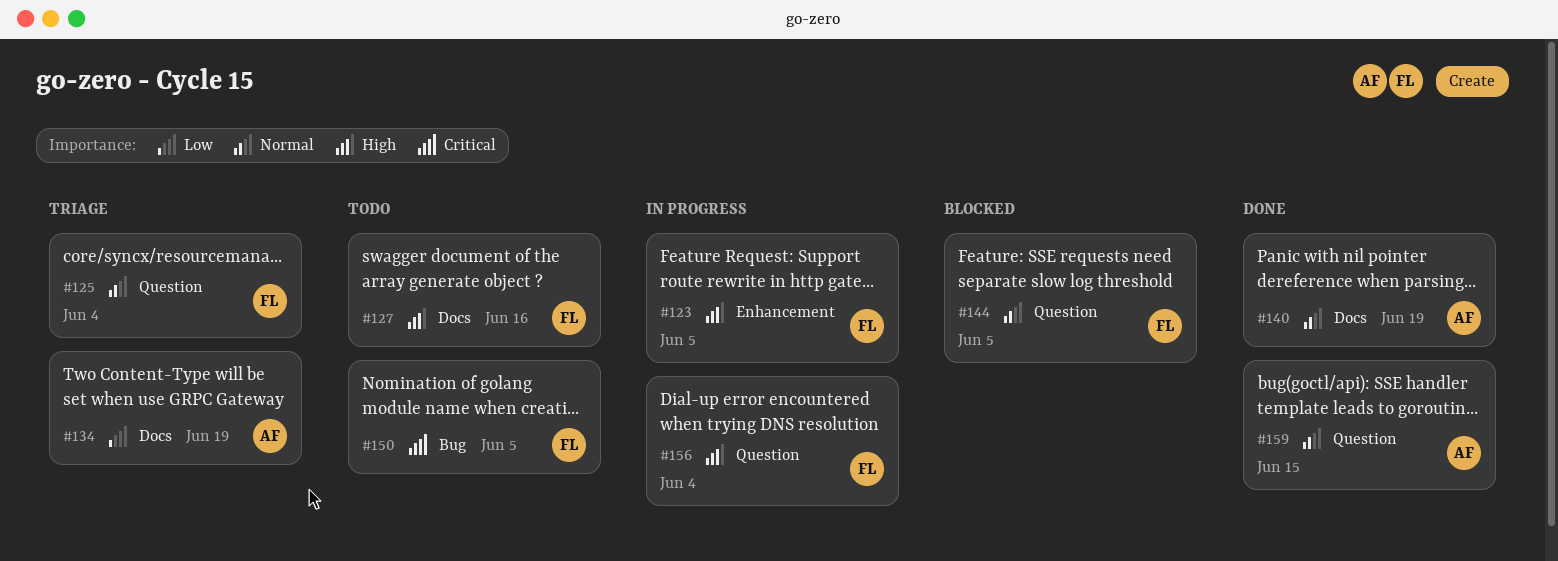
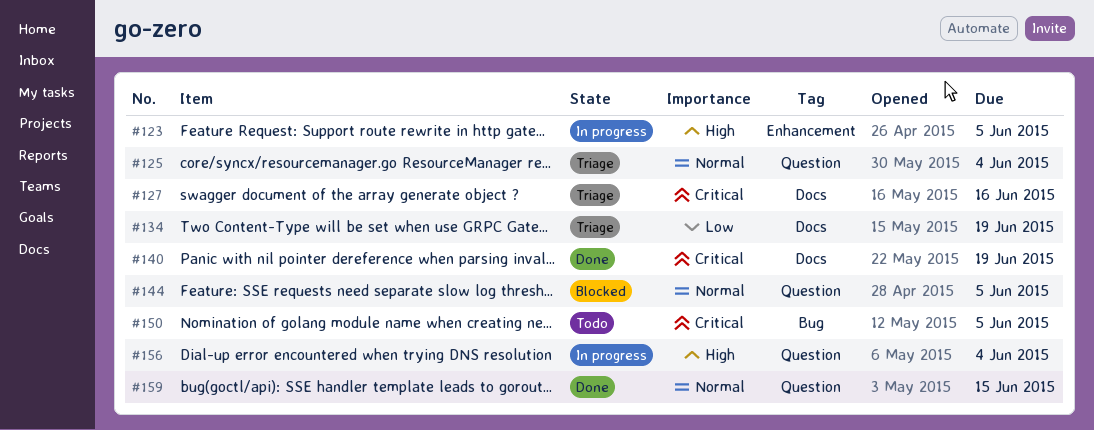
#127, status: Todo -> Triage
#127, priority: High -> Critical
#140, priority: Normal -> Critical

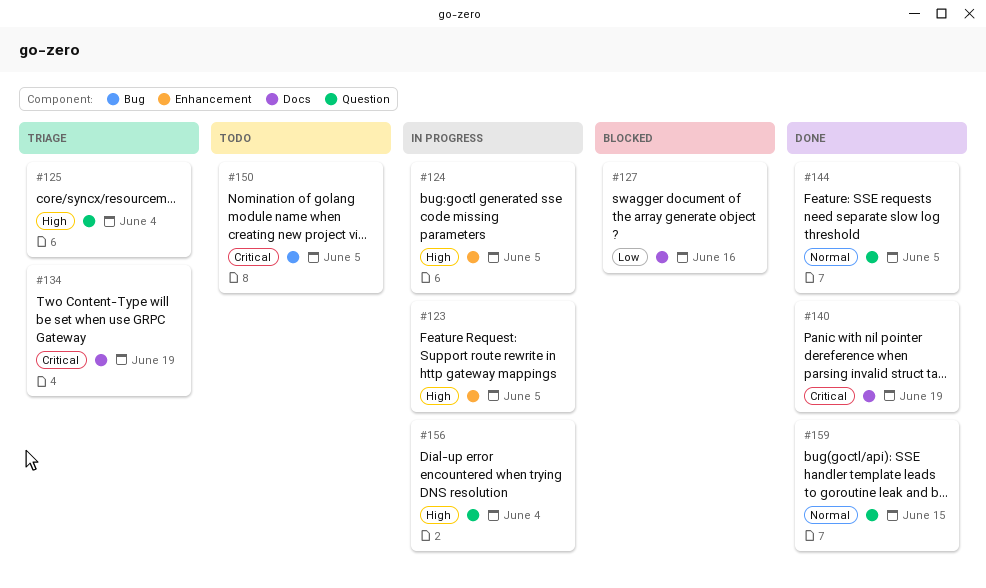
#124: none -> present
#125, priority: Normal -> High
#127, status: Triage -> Blocked
#127, priority: Critical -> Low
#134, priority: Low -> Critical
#144, status: Blocked -> Done

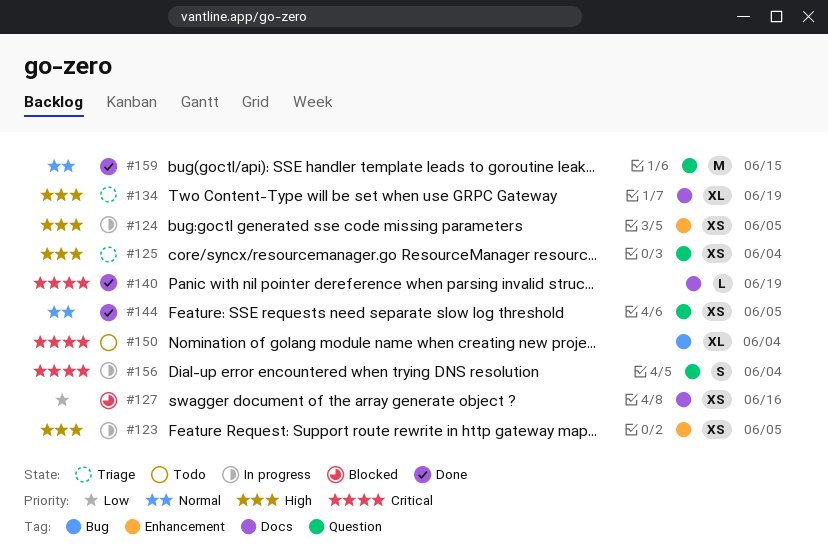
#134, priority: Critical -> High
#150, due: Jun 5 -> Jun 4
#156, priority: High -> Critical

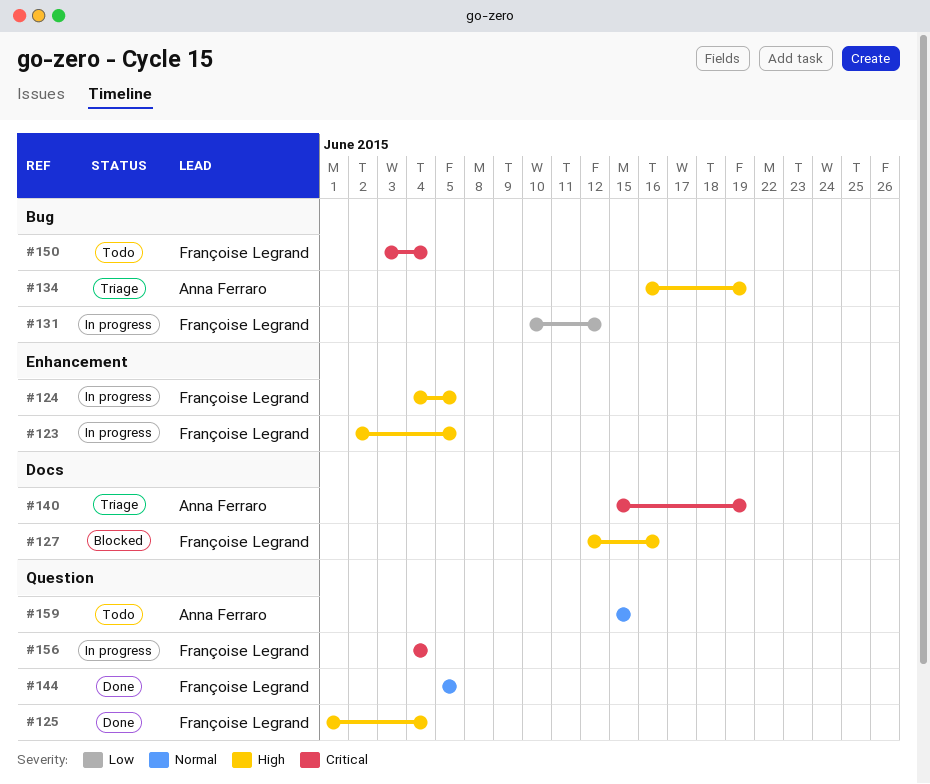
#125, status: Triage -> Done
#127, priority: Low -> High
#131: none -> present
#134, label: Docs -> Bug
#140, status: Done -> Triage
#159, status: Done -> Todo

